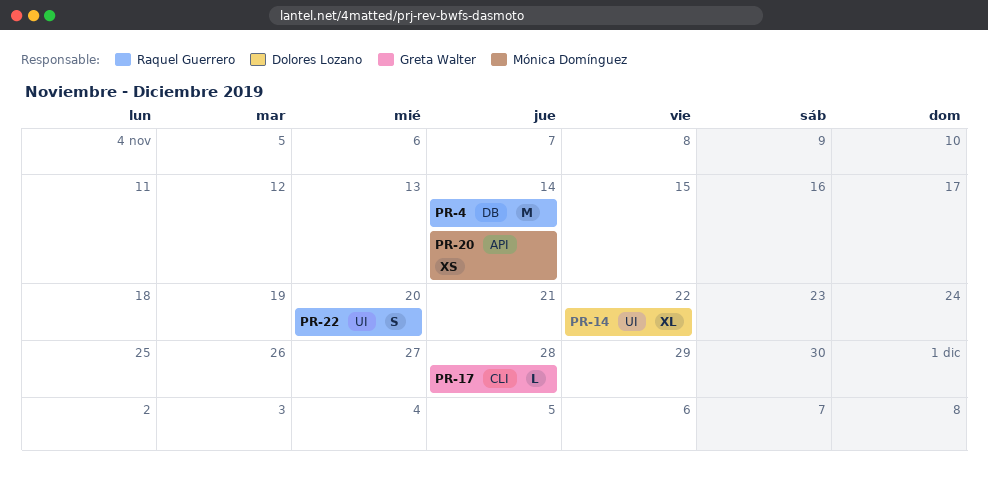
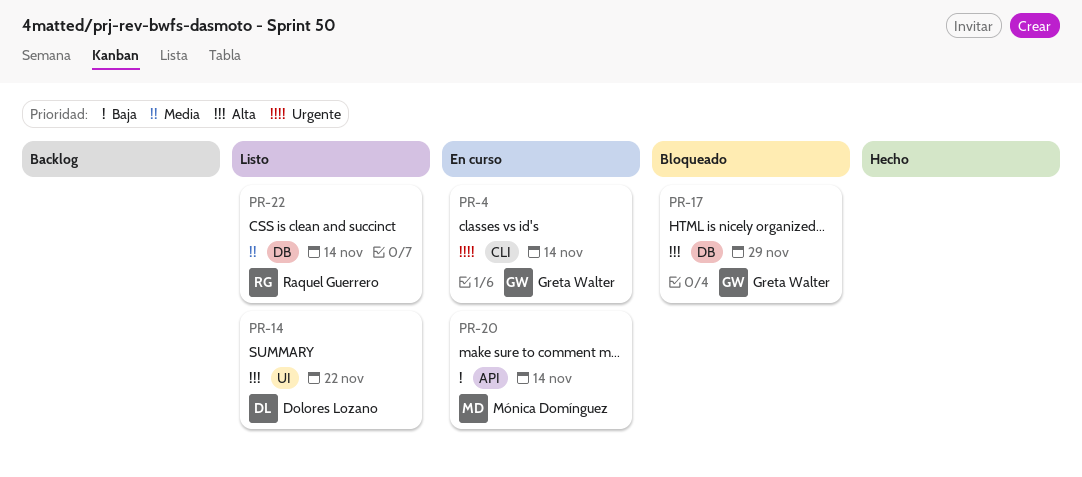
PR-4, owner: Raquel Guerrero -> Greta Walter
PR-4, label: DB -> CLI
PR-17, label: CLI -> DB
PR-17, due: Nov 28 -> Nov 29
PR-22, label: UI -> DB
PR-22, due: Nov 20 -> Nov 14

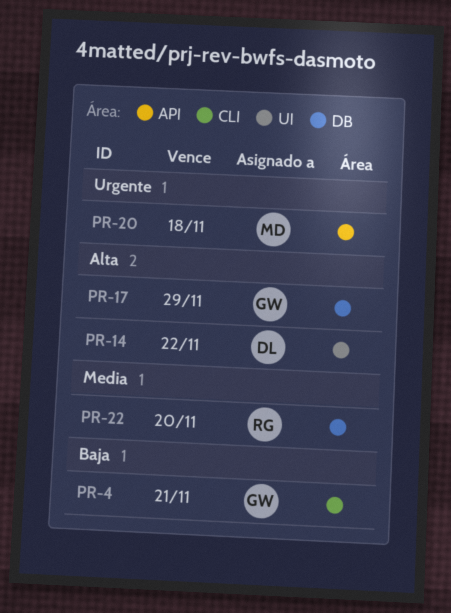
PR-4, priority: Urgente -> Baja
PR-4, due: Nov 14 -> Nov 21
PR-20, priority: Baja -> Urgente
PR-20, due: Nov 14 -> Nov 18
PR-22, due: Nov 14 -> Nov 20

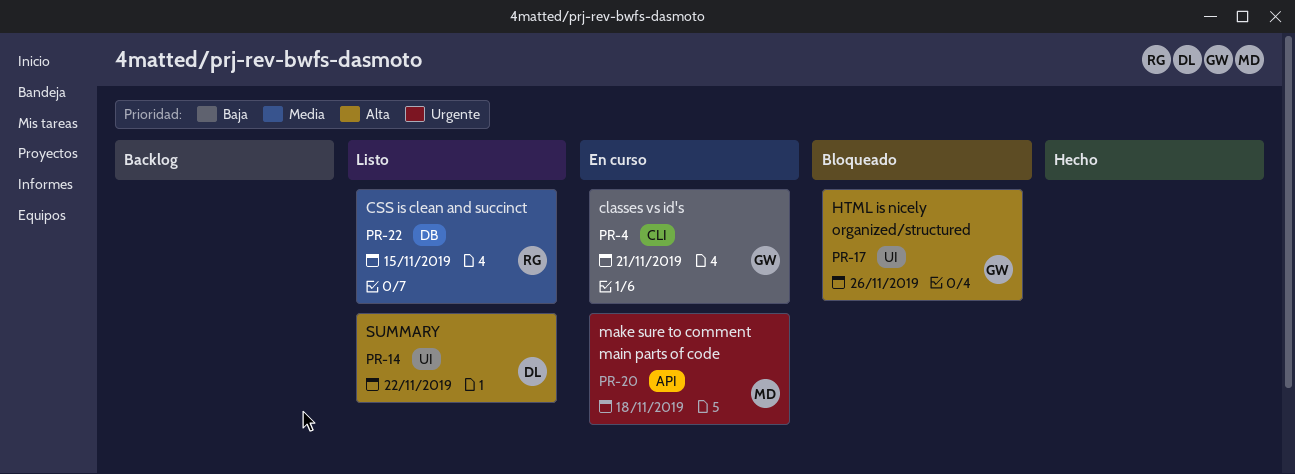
PR-17, label: DB -> UI
PR-17, due: Nov 29 -> Nov 26
PR-22, due: Nov 20 -> Nov 15

